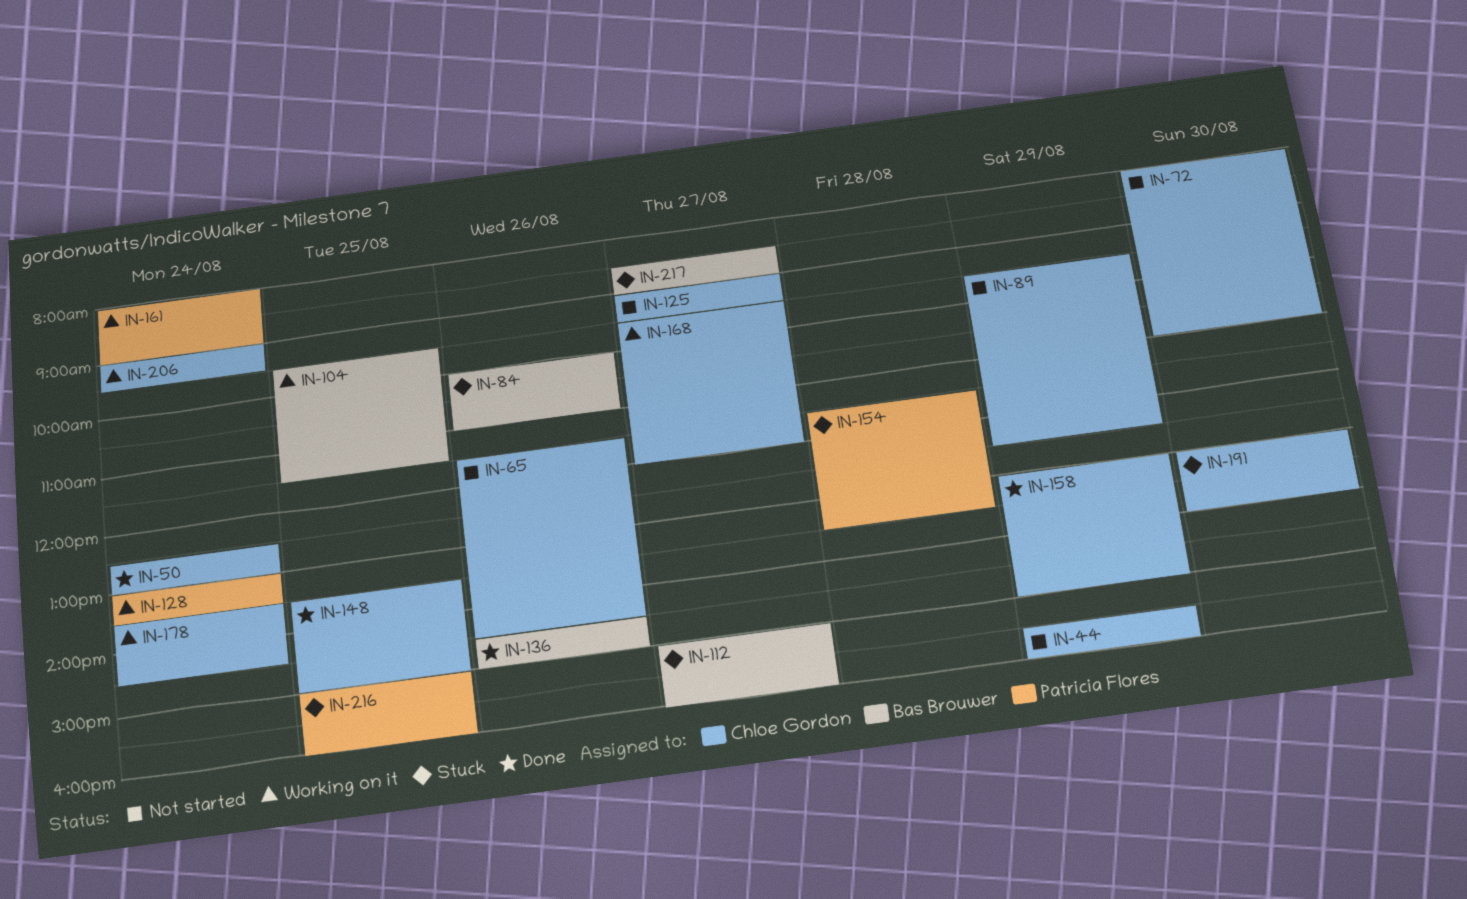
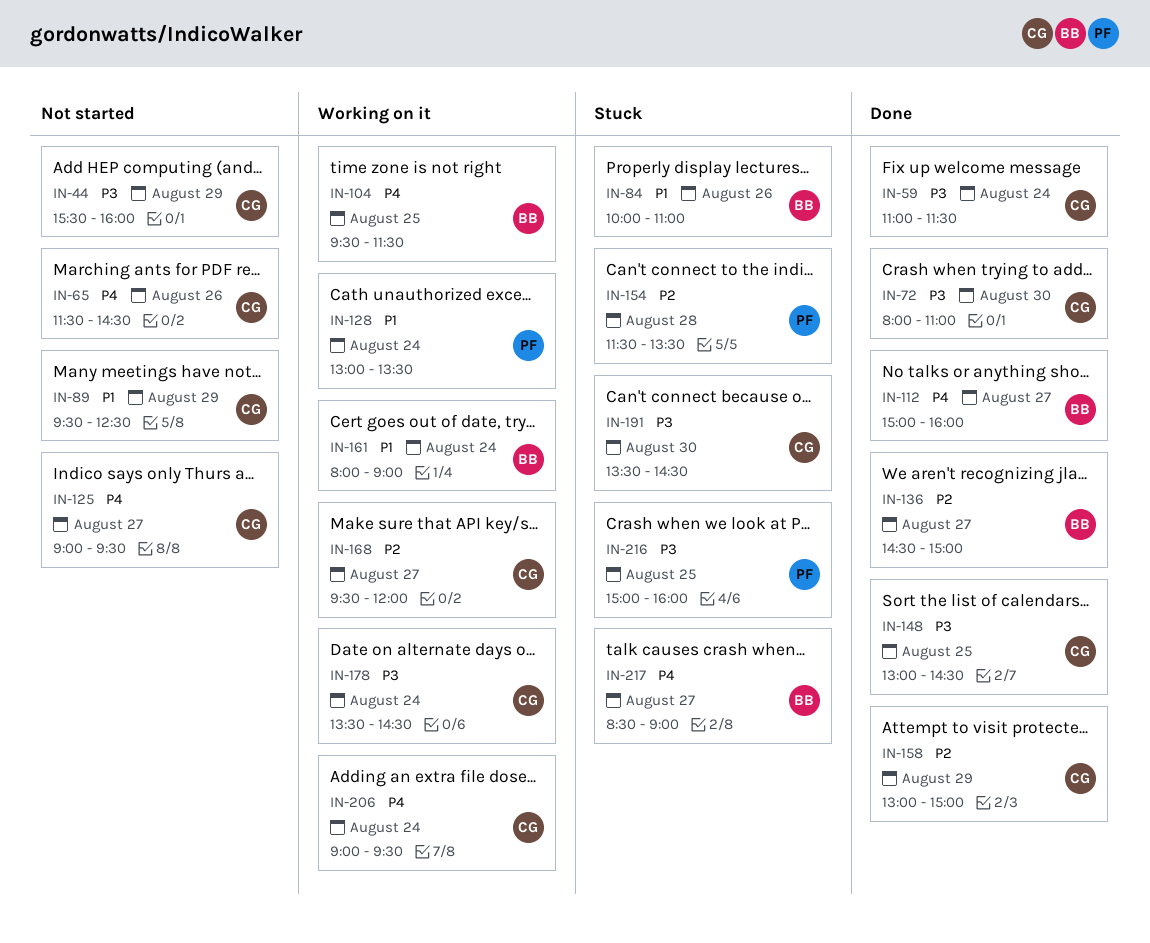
IN-50: present -> none
IN-59: none -> present
IN-72, status: Not started -> Done
IN-112, status: Stuck -> Done
IN-136, day: Aug 26 -> Aug 27
IN-148, begins: 13:30 -> 13:00
IN-148, ends: 15:00 -> 14:30
IN-161, owner: Patricia Flores -> Bas Brouwer
IN-191, begins: 13:00 -> 13:30
IN-191, ends: 14:00 -> 14:30

